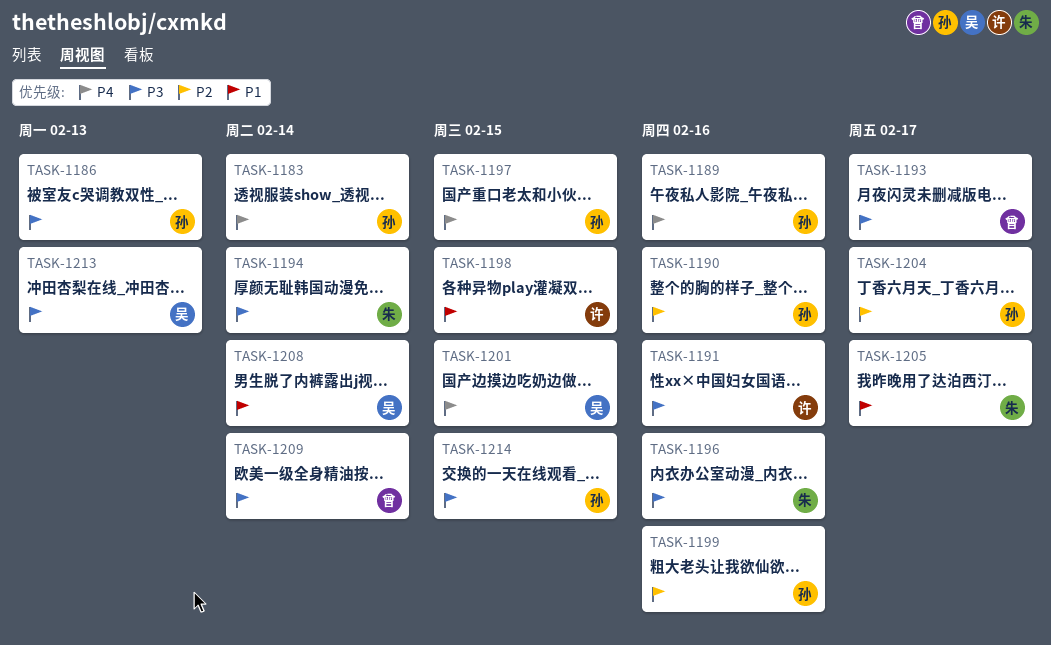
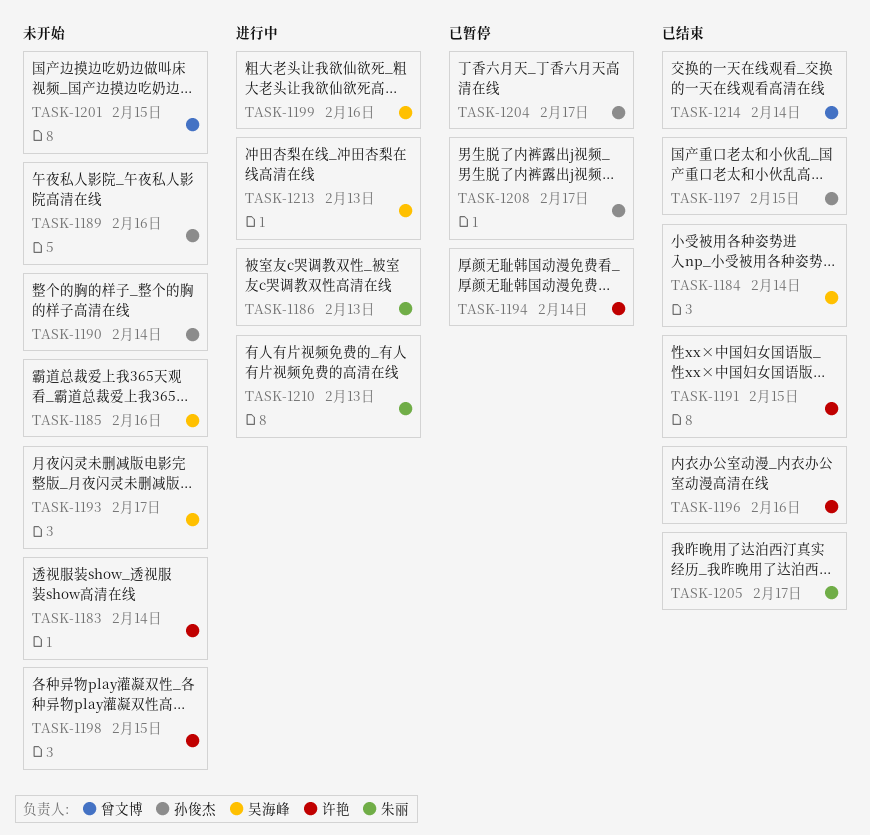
TASK-1183, owner: 孙俊杰 -> 许艳
TASK-1184: none -> present
TASK-1185: none -> present
TASK-1186, owner: 孙俊杰 -> 朱丽
TASK-1190, due: Feb 16 -> Feb 14
TASK-1191, due: Feb 16 -> Feb 15
TASK-1193, owner: 曾文博 -> 吴海峰
TASK-1194, owner: 朱丽 -> 许艳
TASK-1196, owner: 朱丽 -> 许艳
TASK-1199, owner: 孙俊杰 -> 吴海峰
TASK-1201, owner: 吴海峰 -> 曾文博
TASK-1208, owner: 吴海峰 -> 孙俊杰
TASK-1208, due: Feb 14 -> Feb 17
TASK-1209: present -> none
TASK-1210: none -> present
TASK-1214, owner: 孙俊杰 -> 曾文博
TASK-1214, due: Feb 15 -> Feb 14

